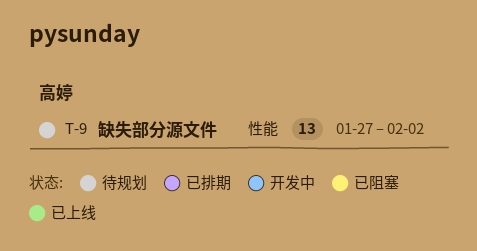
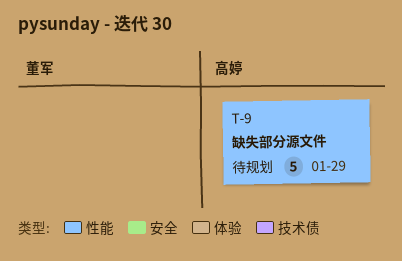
T-9, estimate: 13 -> 5
T-9, due: Feb 2 -> Jan 29

